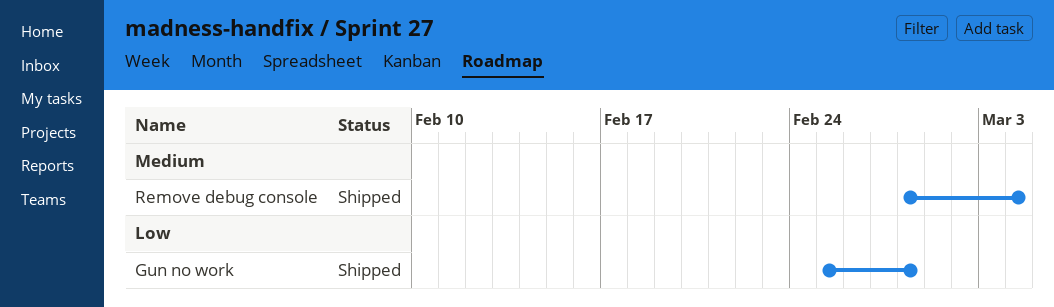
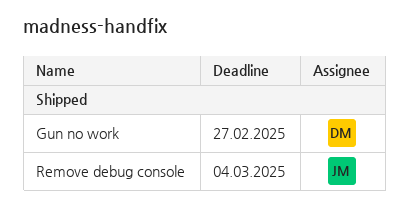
Gun no work, due: Feb 28 -> Feb 27

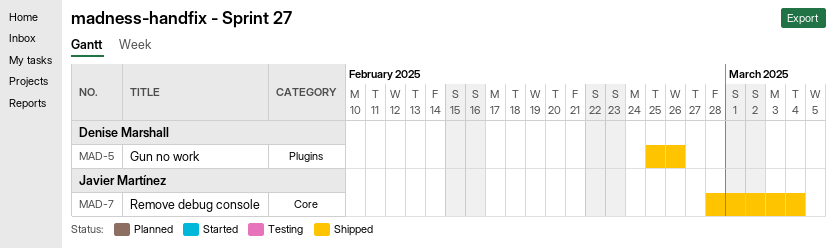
Gun no work, due: Feb 27 -> Feb 26

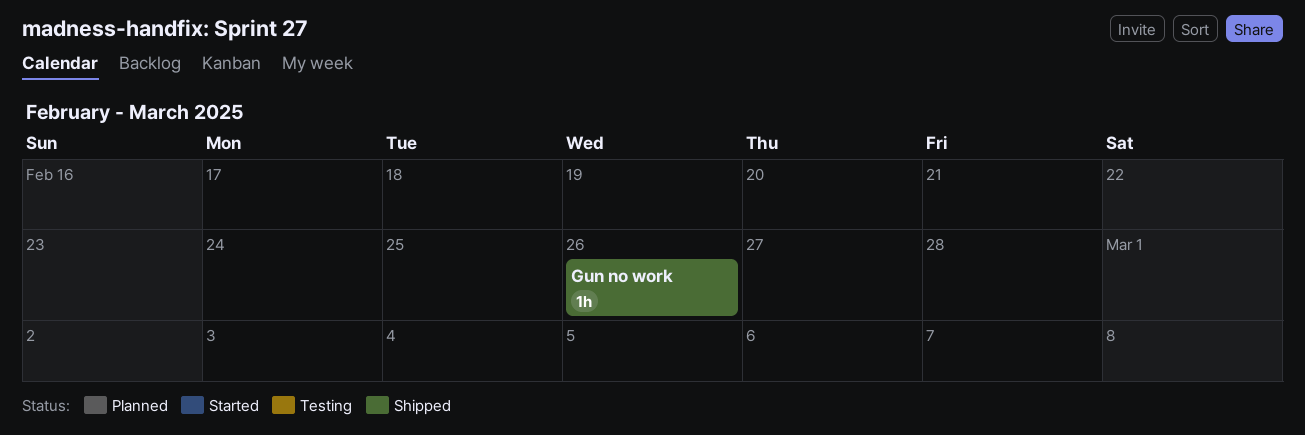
Remove debug console: present -> none

